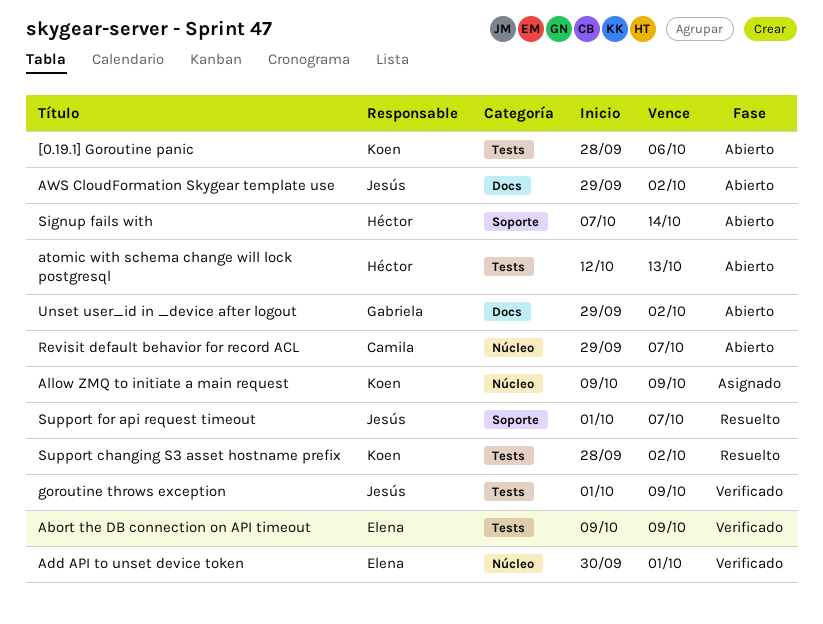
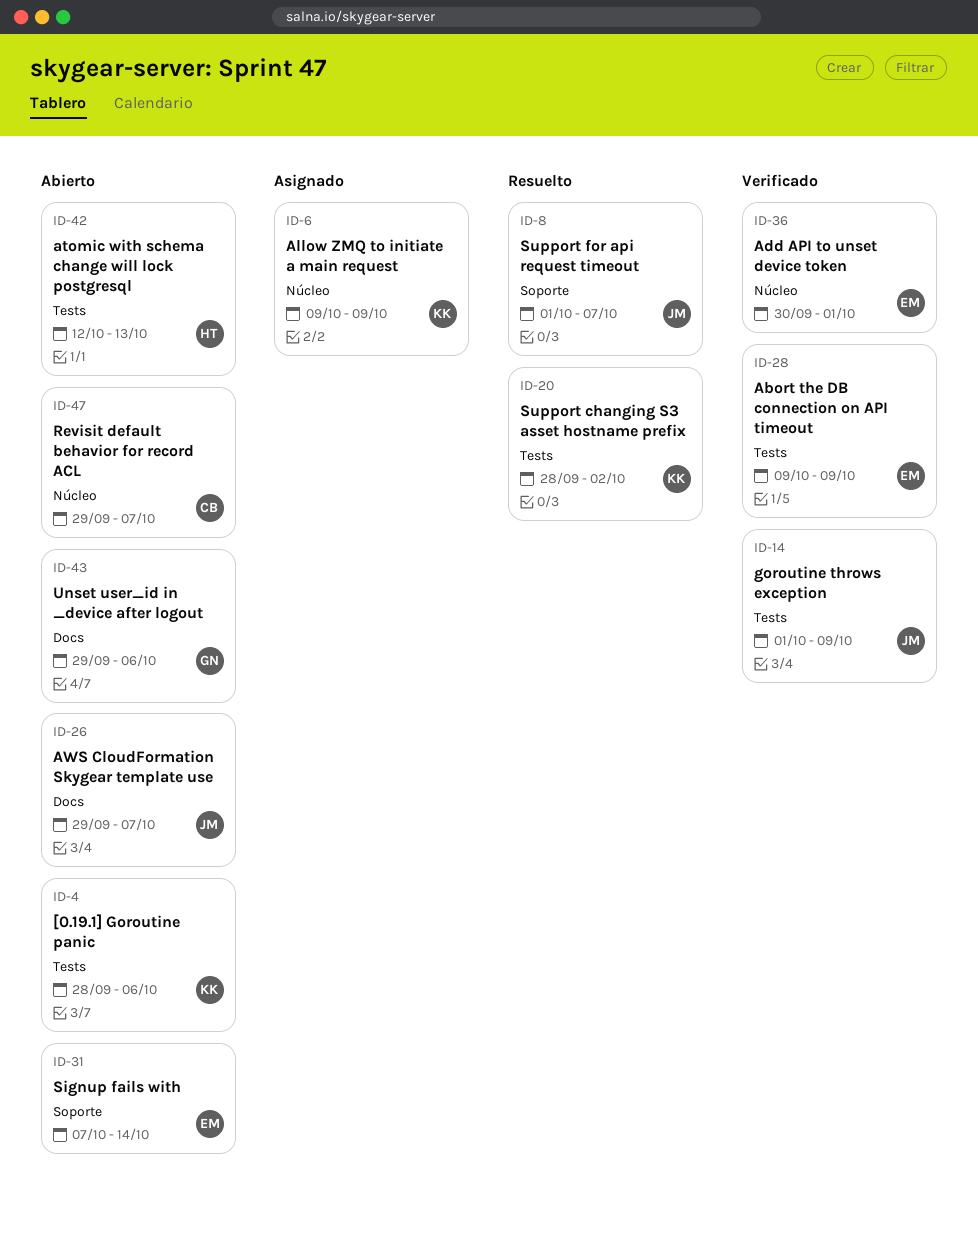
AWS CloudFormation Skygear template use, due: Oct 2 -> Oct 7
Signup fails with, owner: Héctor -> Elena
Unset user_id in _device after logout, due: Oct 2 -> Oct 6

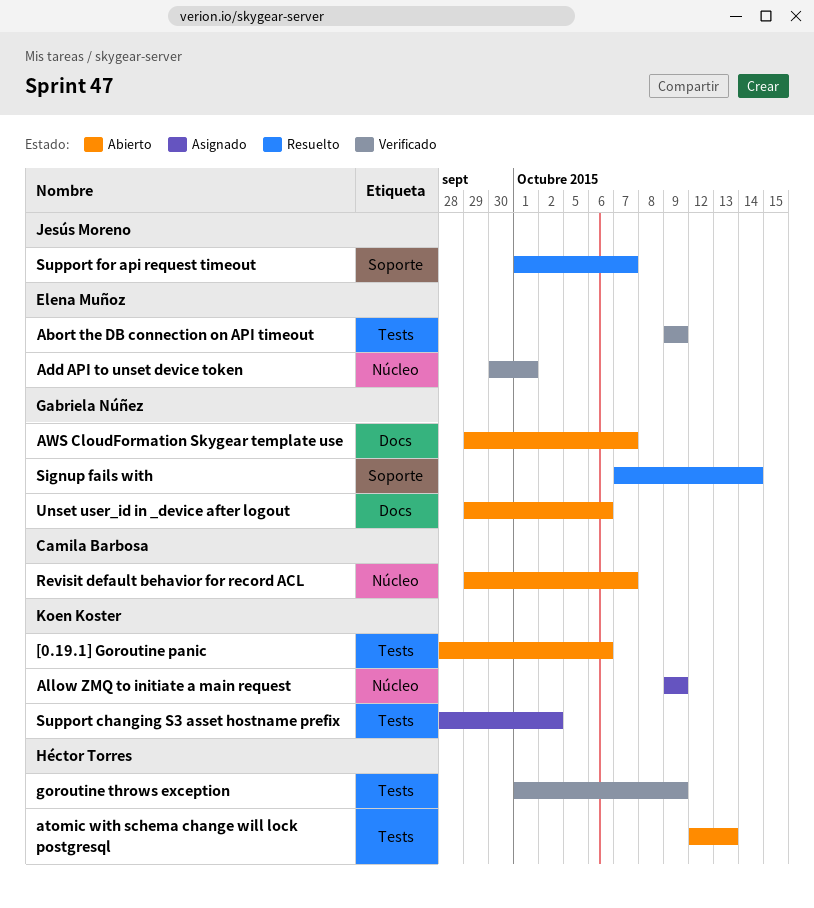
AWS CloudFormation Skygear template use, owner: Jesús Moreno -> Gabriela Núñez
goroutine throws exception, owner: Jesús Moreno -> Héctor Torres
Signup fails with, status: Abierto -> Resuelto
Signup fails with, owner: Elena Muñoz -> Gabriela Núñez
Support changing S3 asset hostname prefix, status: Resuelto -> Asignado

